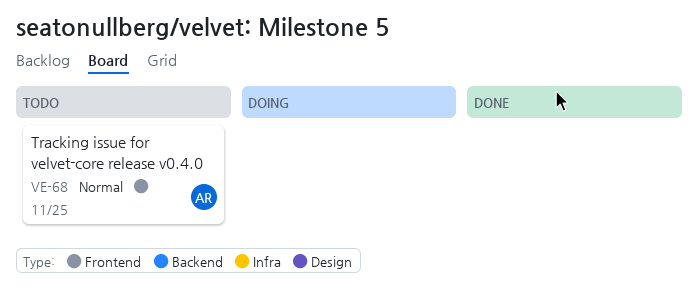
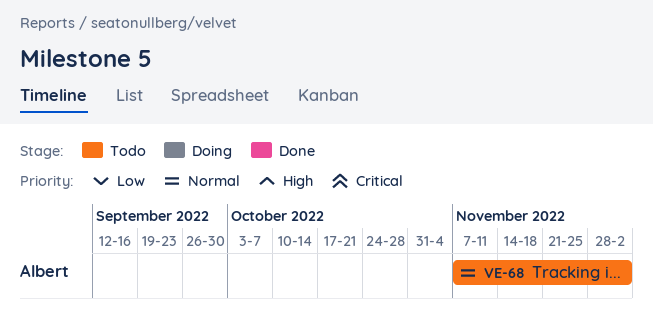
VE-68, due: Nov 25 -> Dec 2

